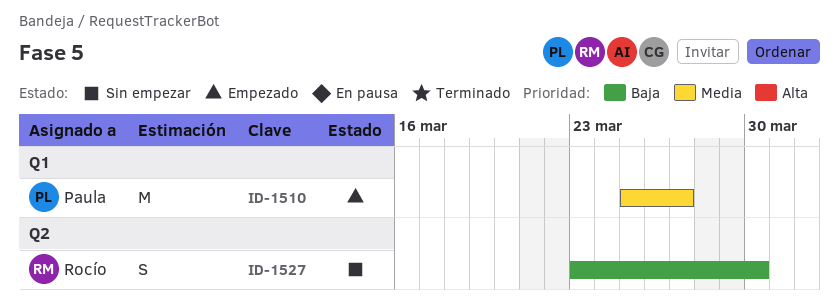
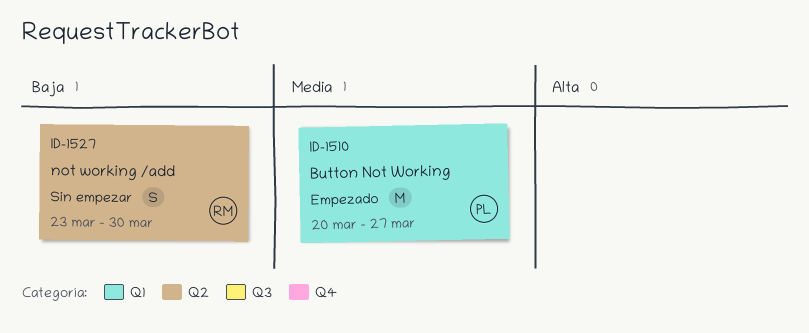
ID-1510, start: Mar 25 -> Mar 20

